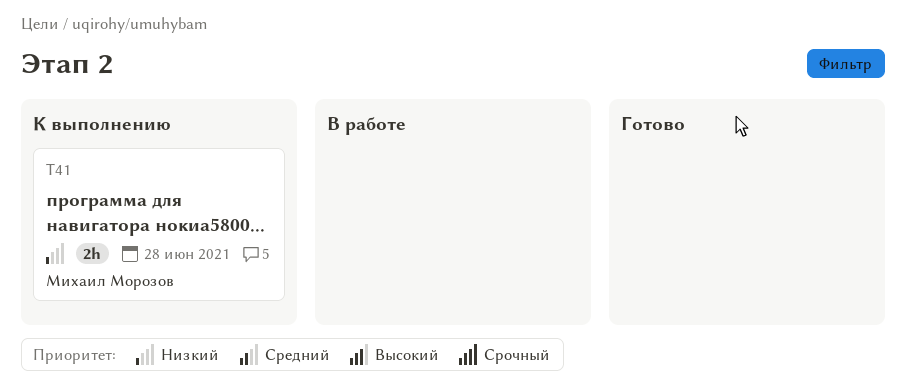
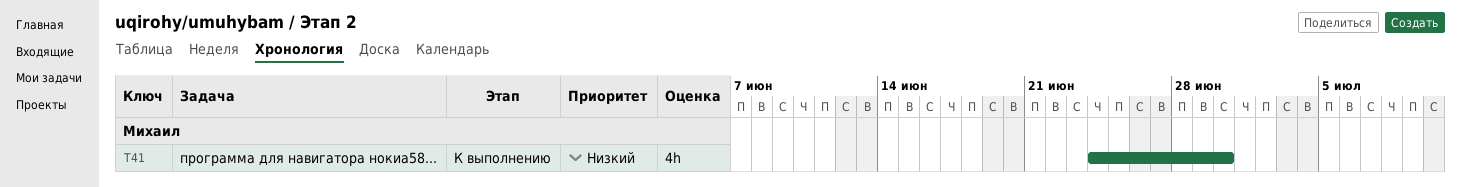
T41, estimate: 2h -> 4h
T41, due: Jun 28 -> Jun 30

